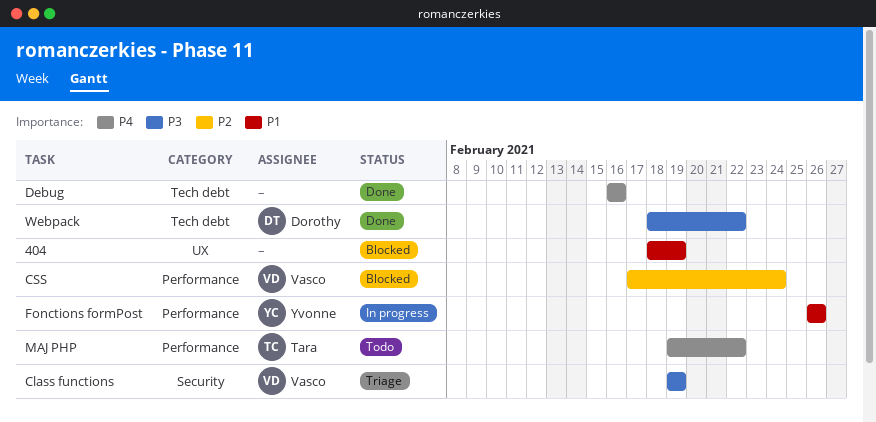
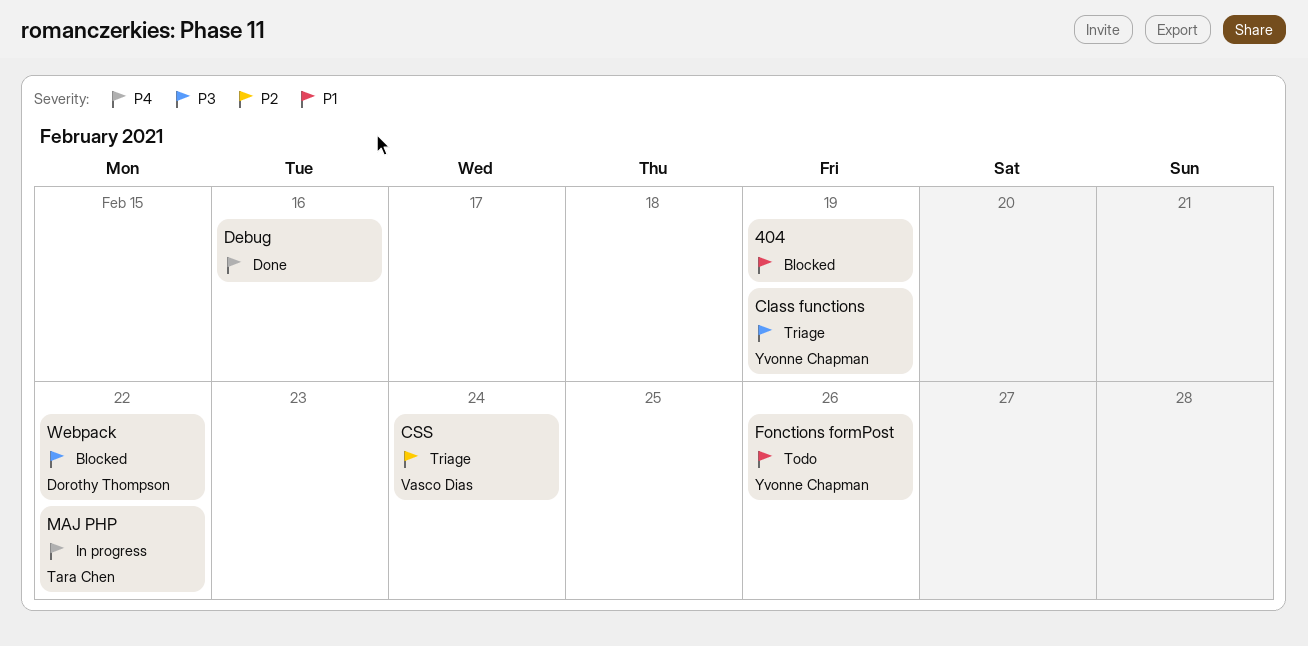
Class functions, owner: Vasco Dias -> Yvonne Chapman
CSS, status: Blocked -> Triage
Fonctions formPost, status: In progress -> Todo
MAJ PHP, status: Todo -> In progress
Webpack, status: Done -> Blocked

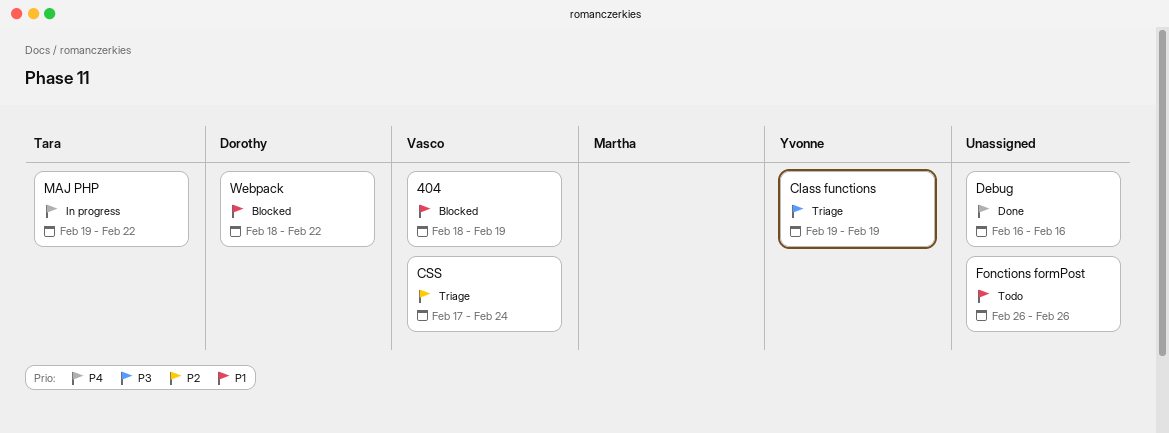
404, owner: none -> Vasco Dias
Fonctions formPost, owner: Yvonne Chapman -> none
Webpack, priority: P3 -> P1

